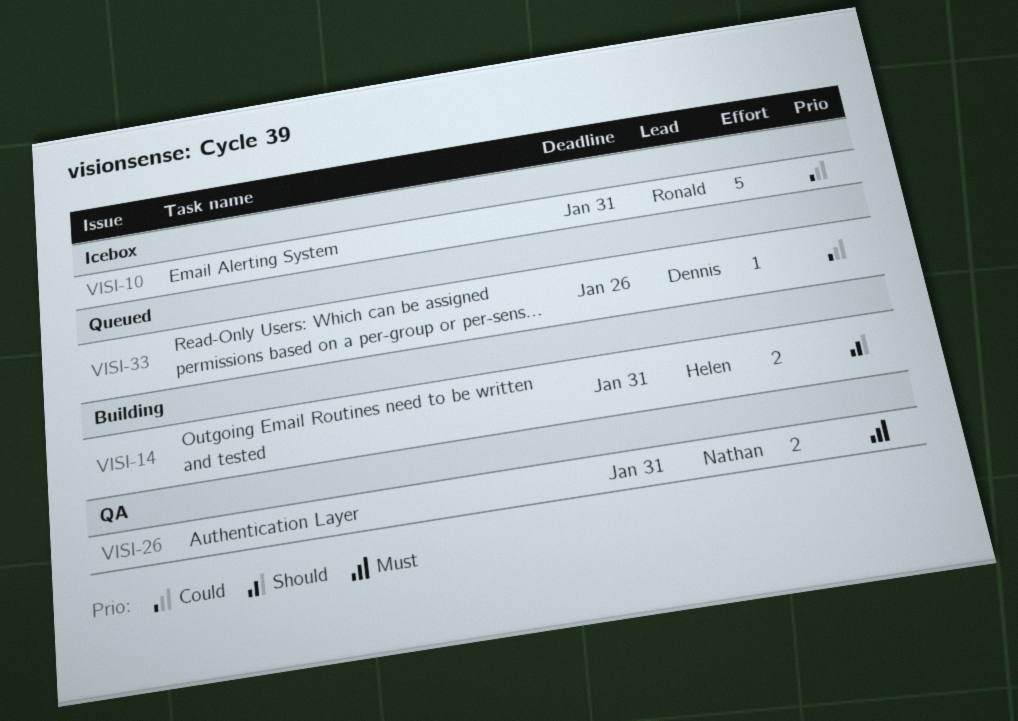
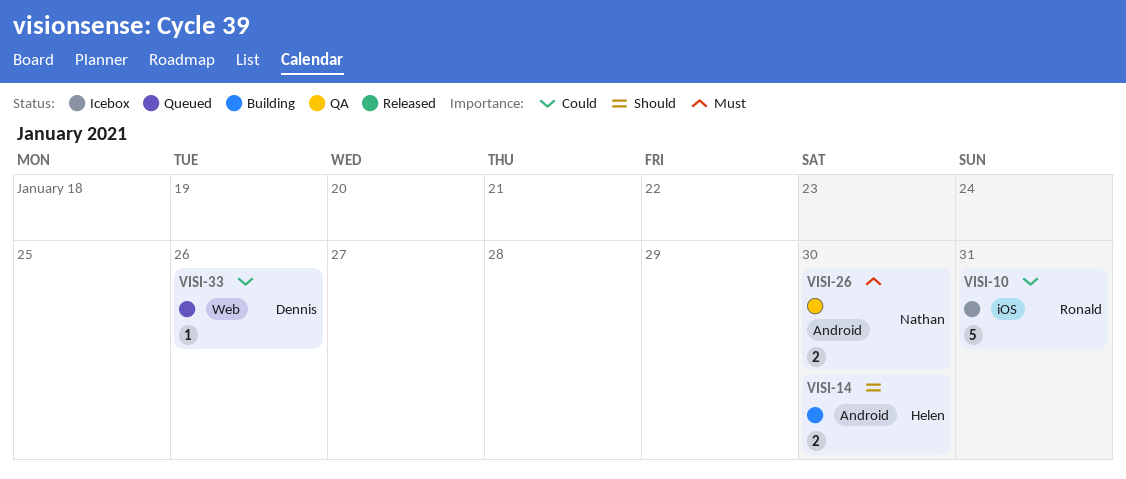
VISI-14, due: Jan 31 -> Jan 30
VISI-26, due: Jan 31 -> Jan 30

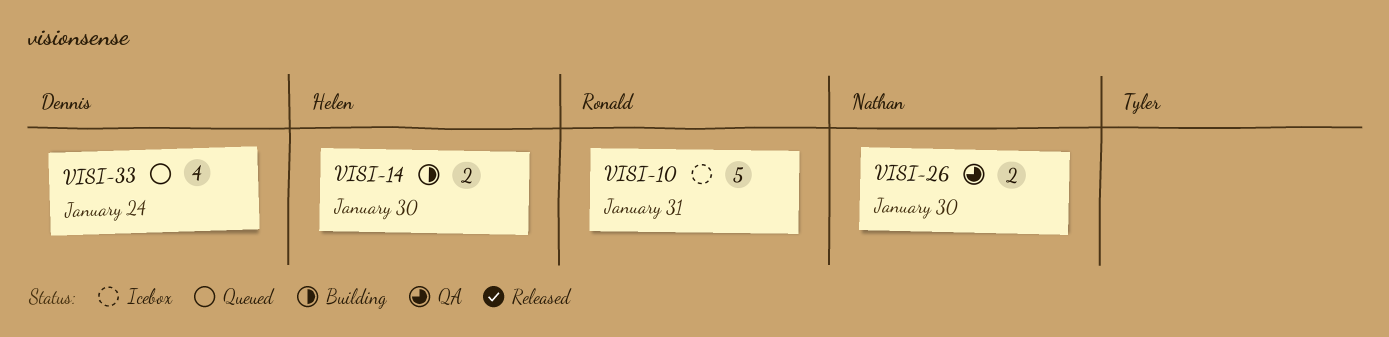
VISI-33, estimate: 1 -> 4
VISI-33, due: Jan 26 -> Jan 24

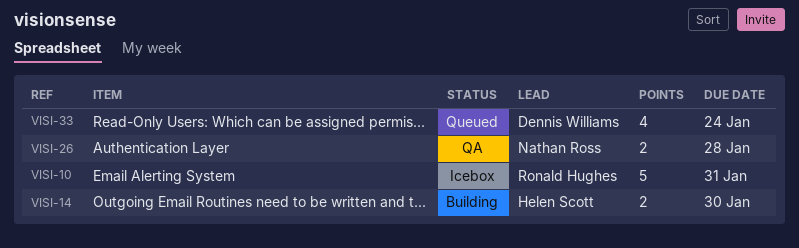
VISI-26, due: Jan 30 -> Jan 28

